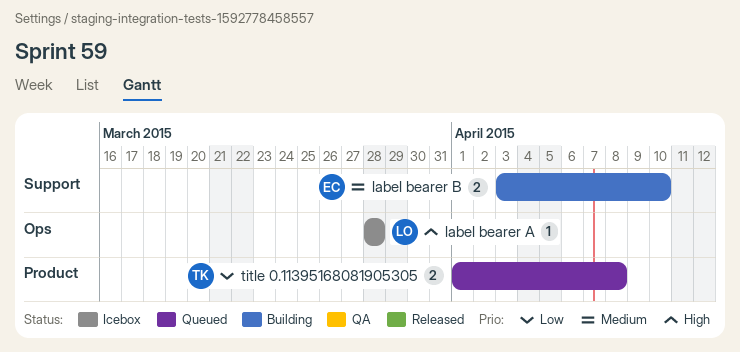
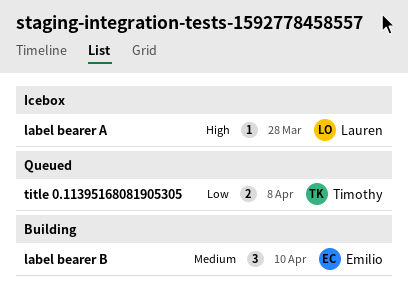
label bearer B, estimate: 2 -> 3

